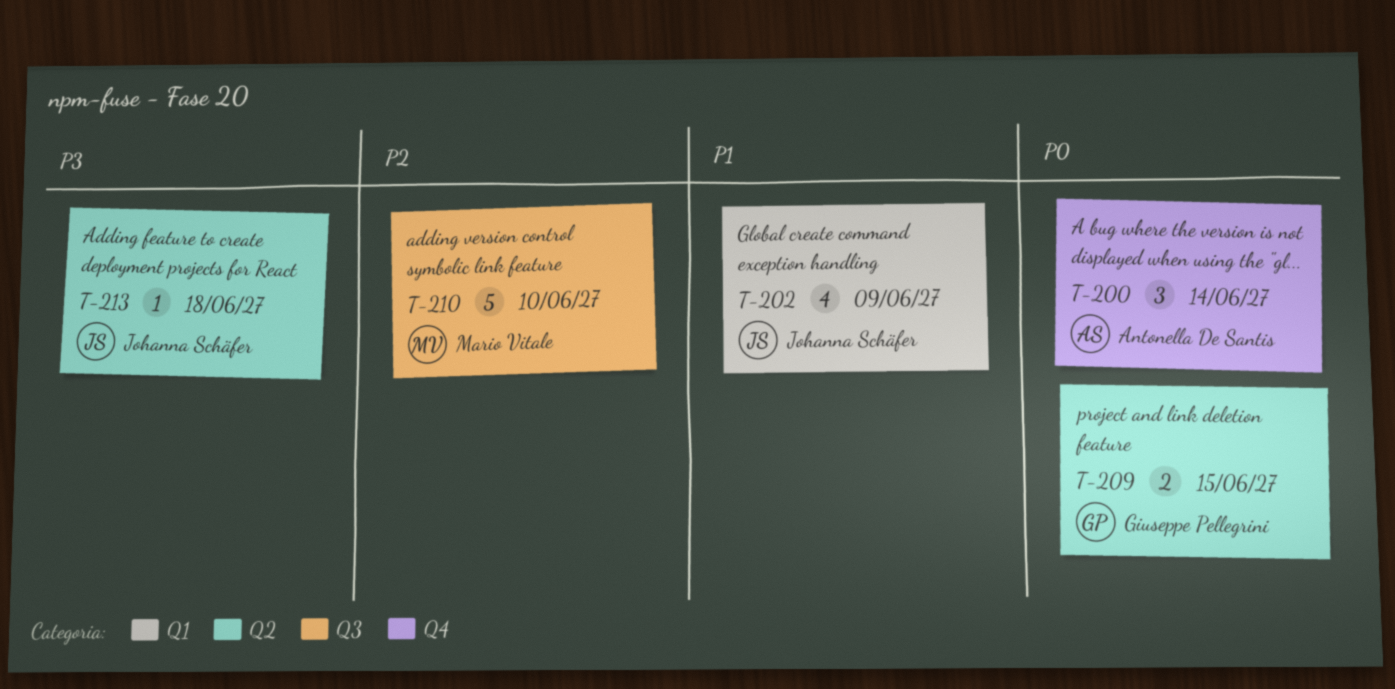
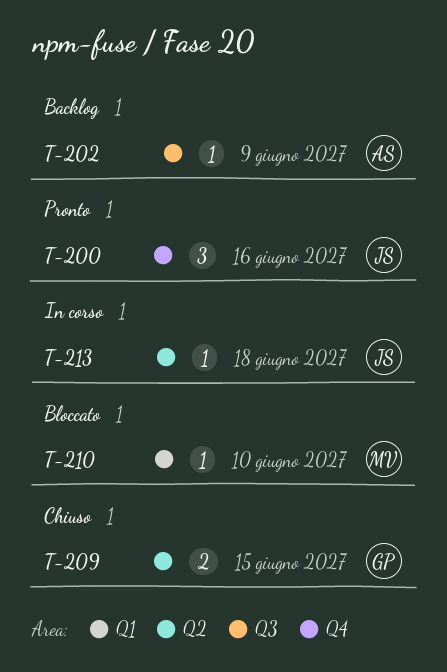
T-200, owner: Antonella De Santis -> Johanna Schäfer
T-200, due: Jun 14 -> Jun 16
T-202, owner: Johanna Schäfer -> Antonella De Santis
T-202, label: Q1 -> Q3
T-202, estimate: 4 -> 1
T-210, label: Q3 -> Q1
T-210, estimate: 5 -> 1

